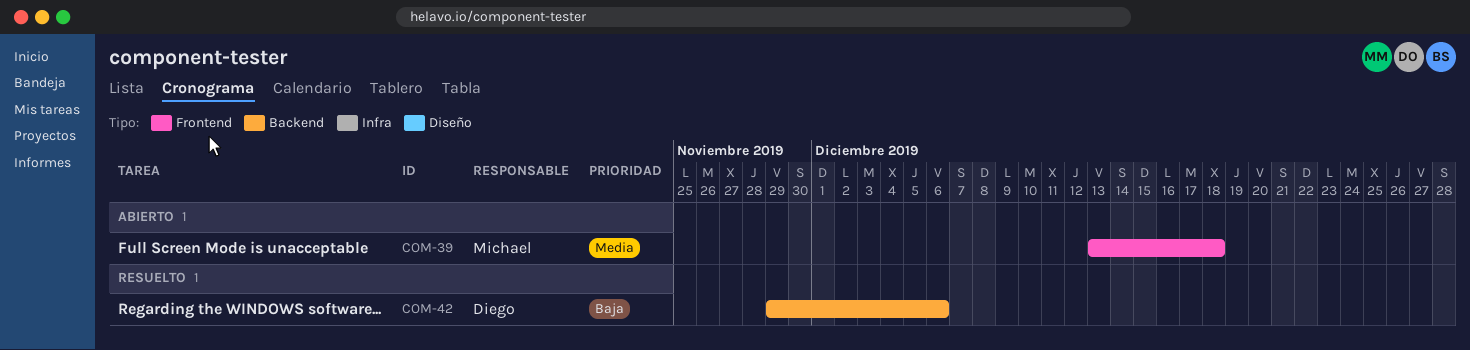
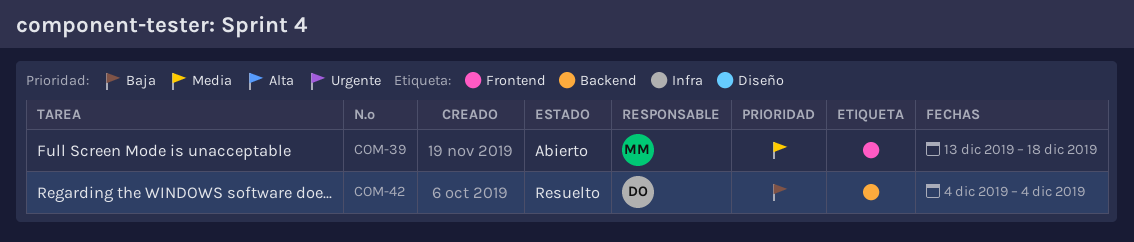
COM-42, start: Nov 29 -> Dec 4
COM-42, due: Dec 6 -> Dec 4

